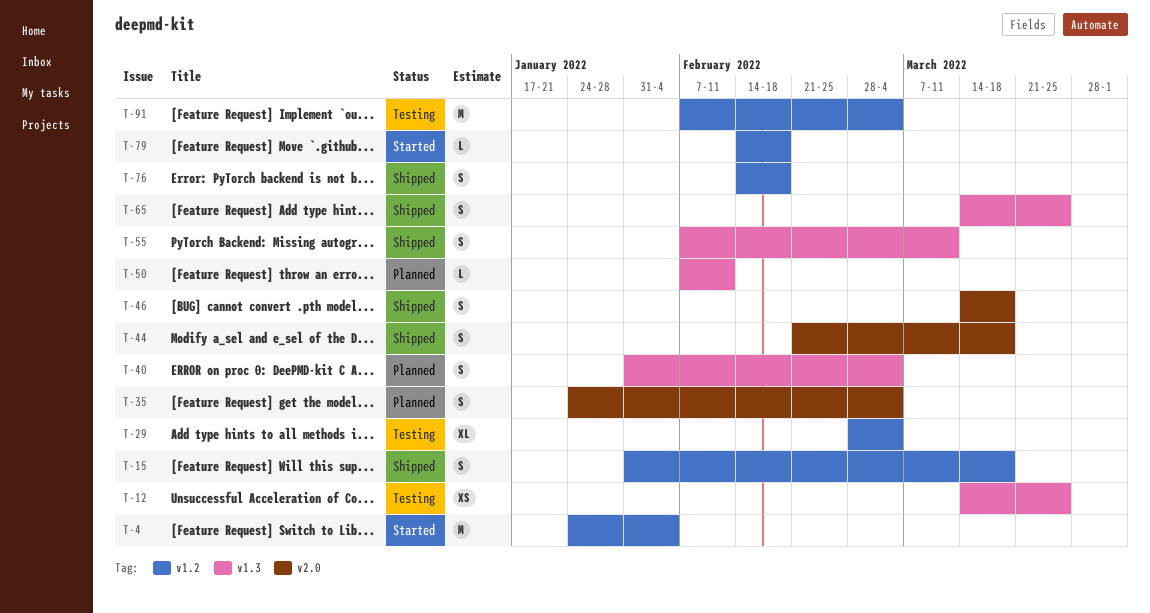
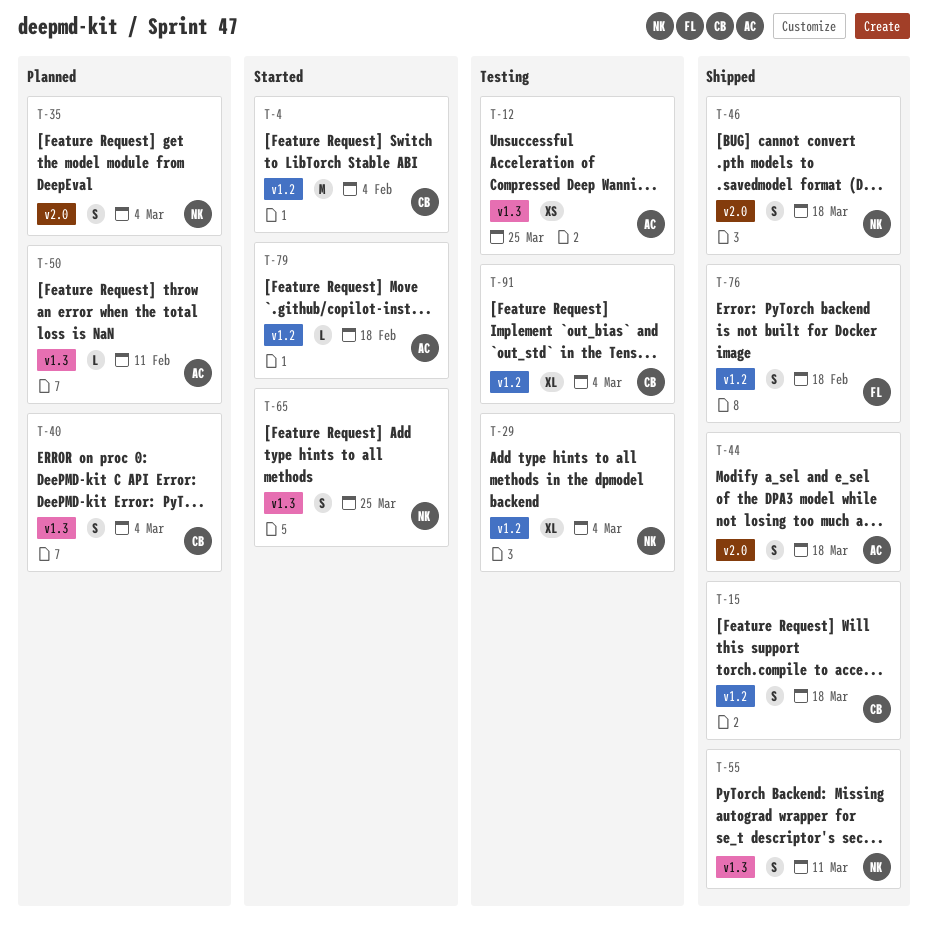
T-65, status: Shipped -> Started
T-91, estimate: M -> XL

